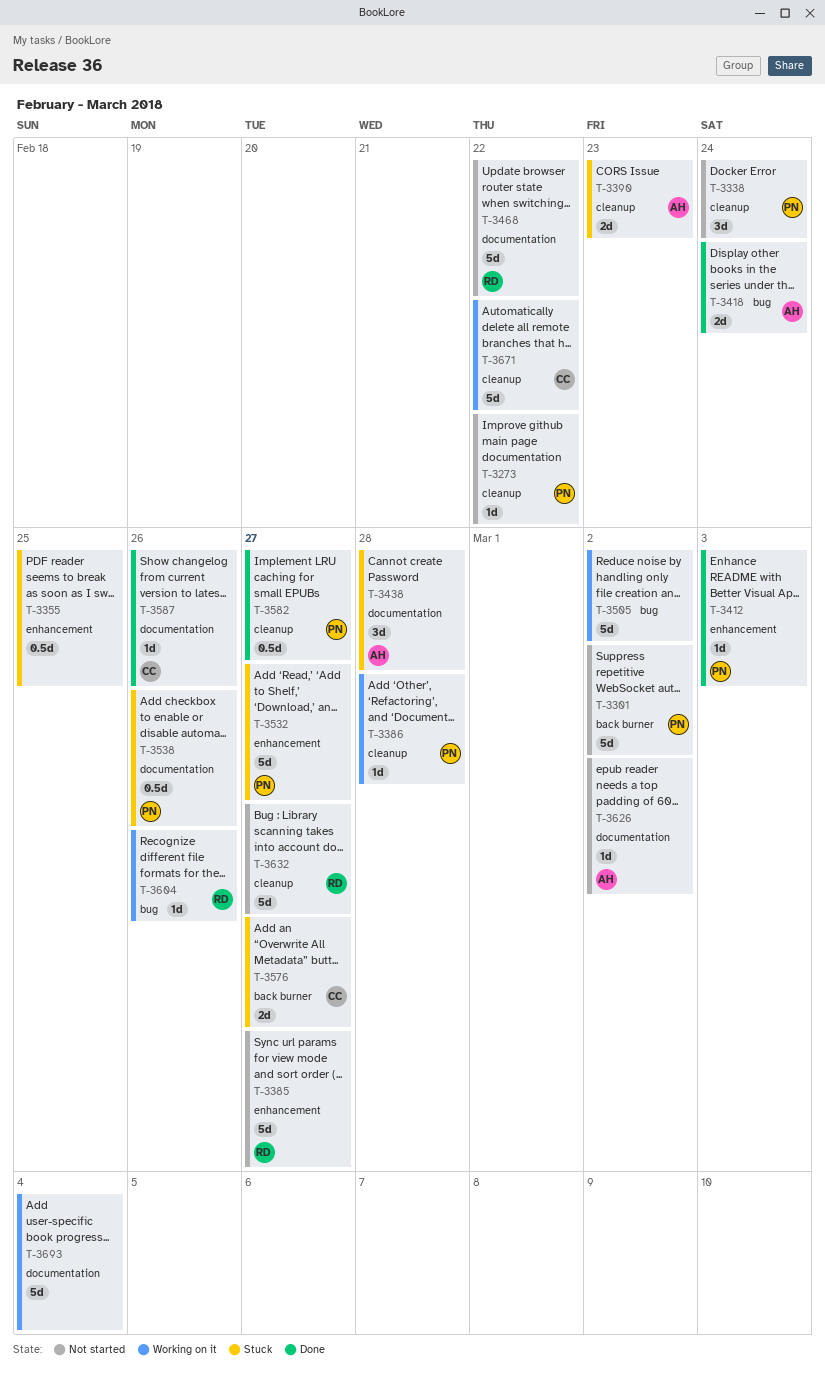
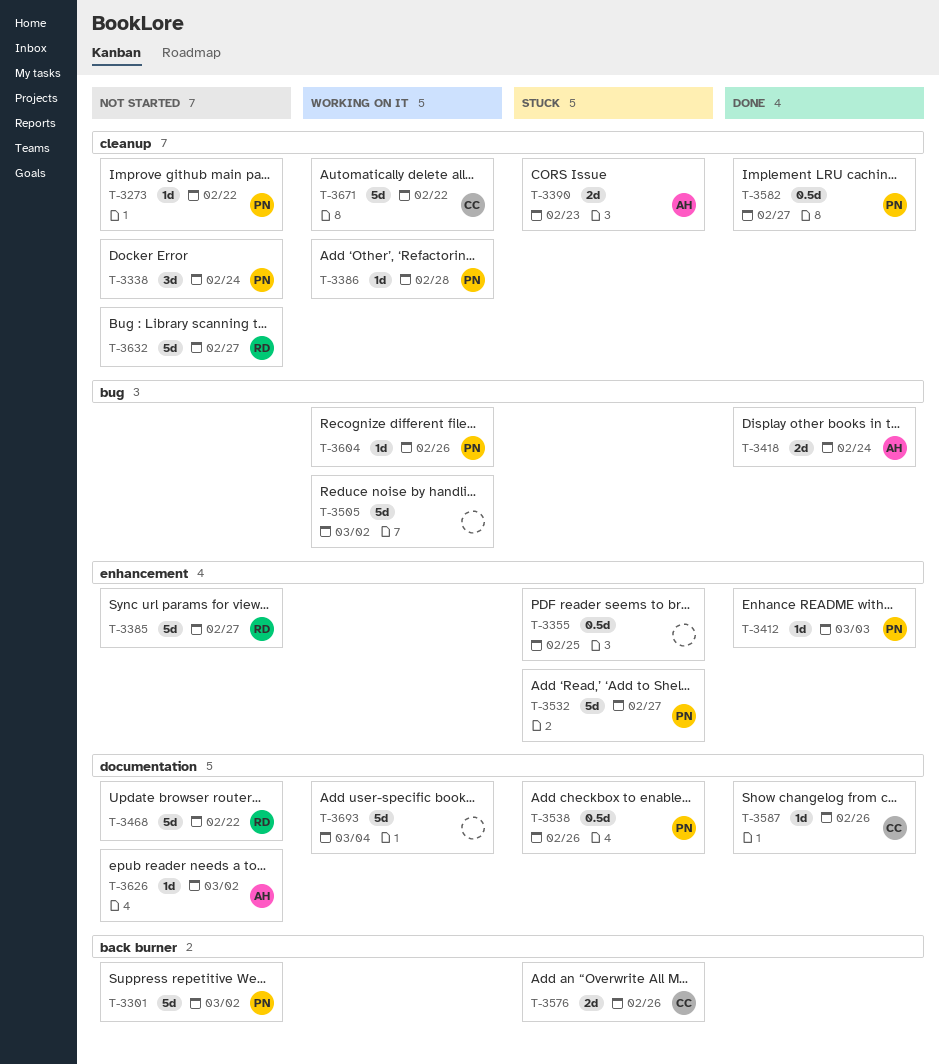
T-3438: present -> none
T-3576, due: Feb 27 -> Feb 26
T-3604, owner: RD -> PN

